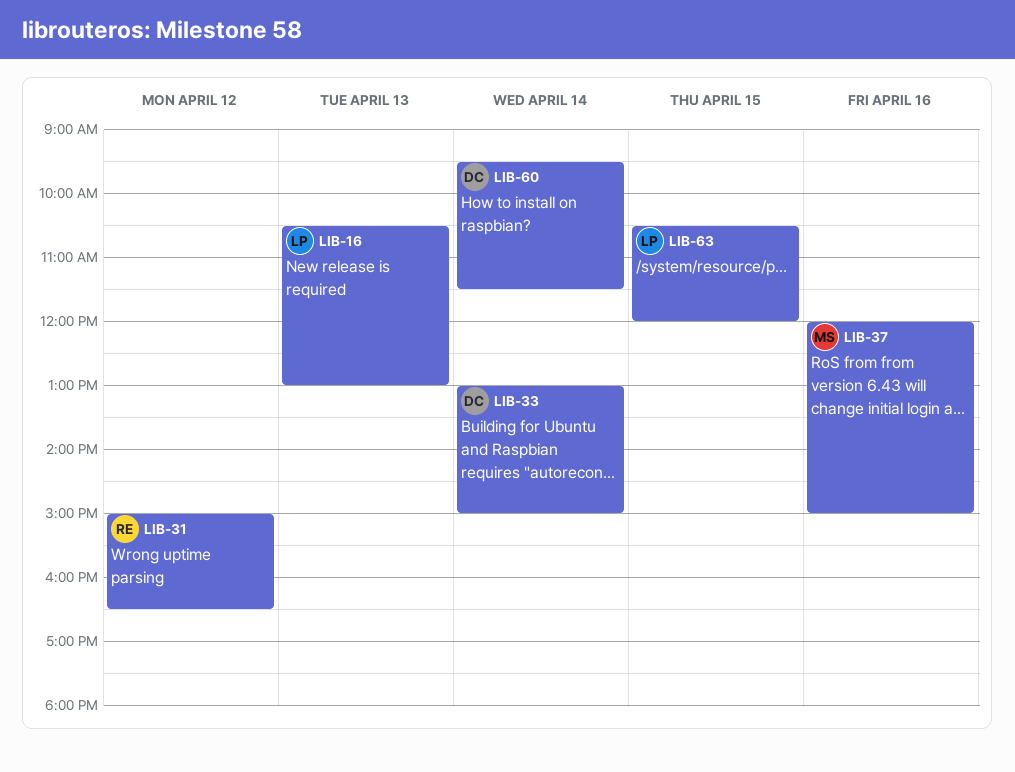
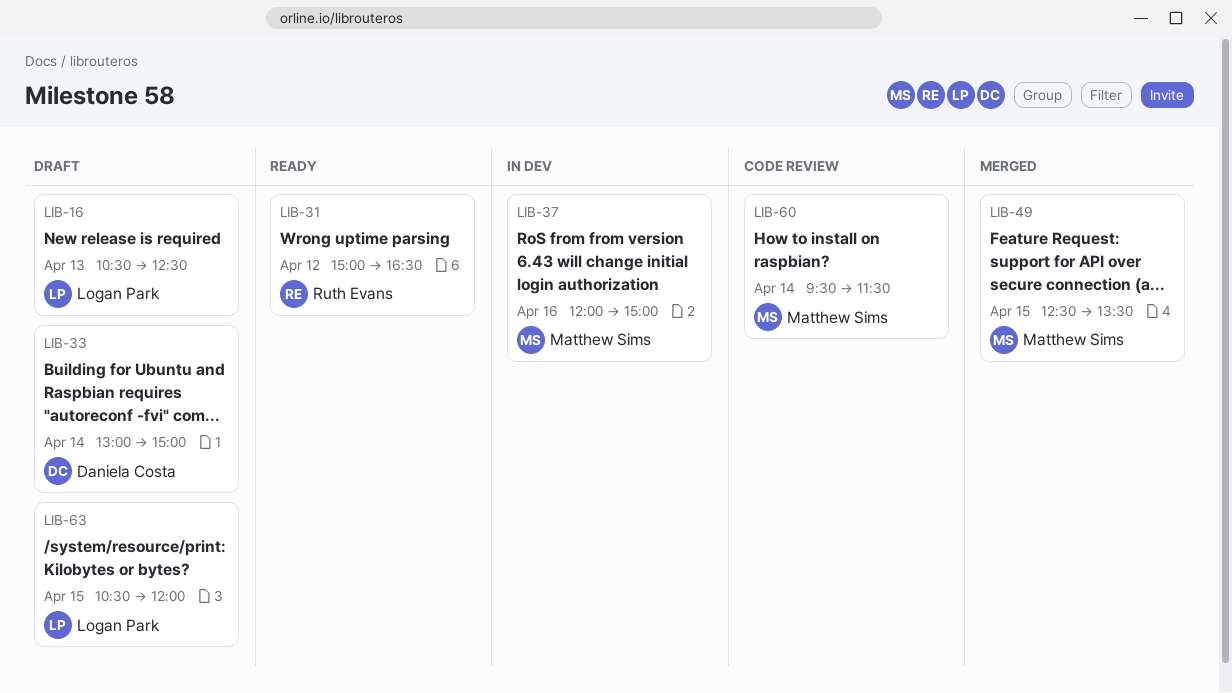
LIB-16, ends: 13:00 -> 12:30
LIB-49: none -> present
LIB-60, owner: Daniela Costa -> Matthew Sims

